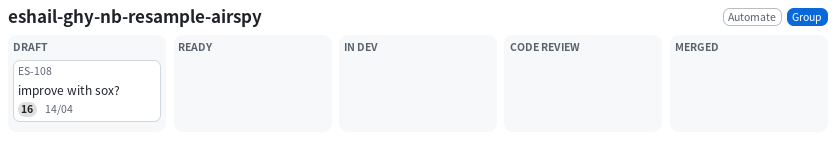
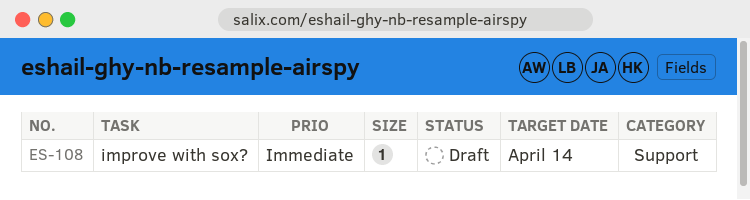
ES-108, estimate: 16 -> 1

